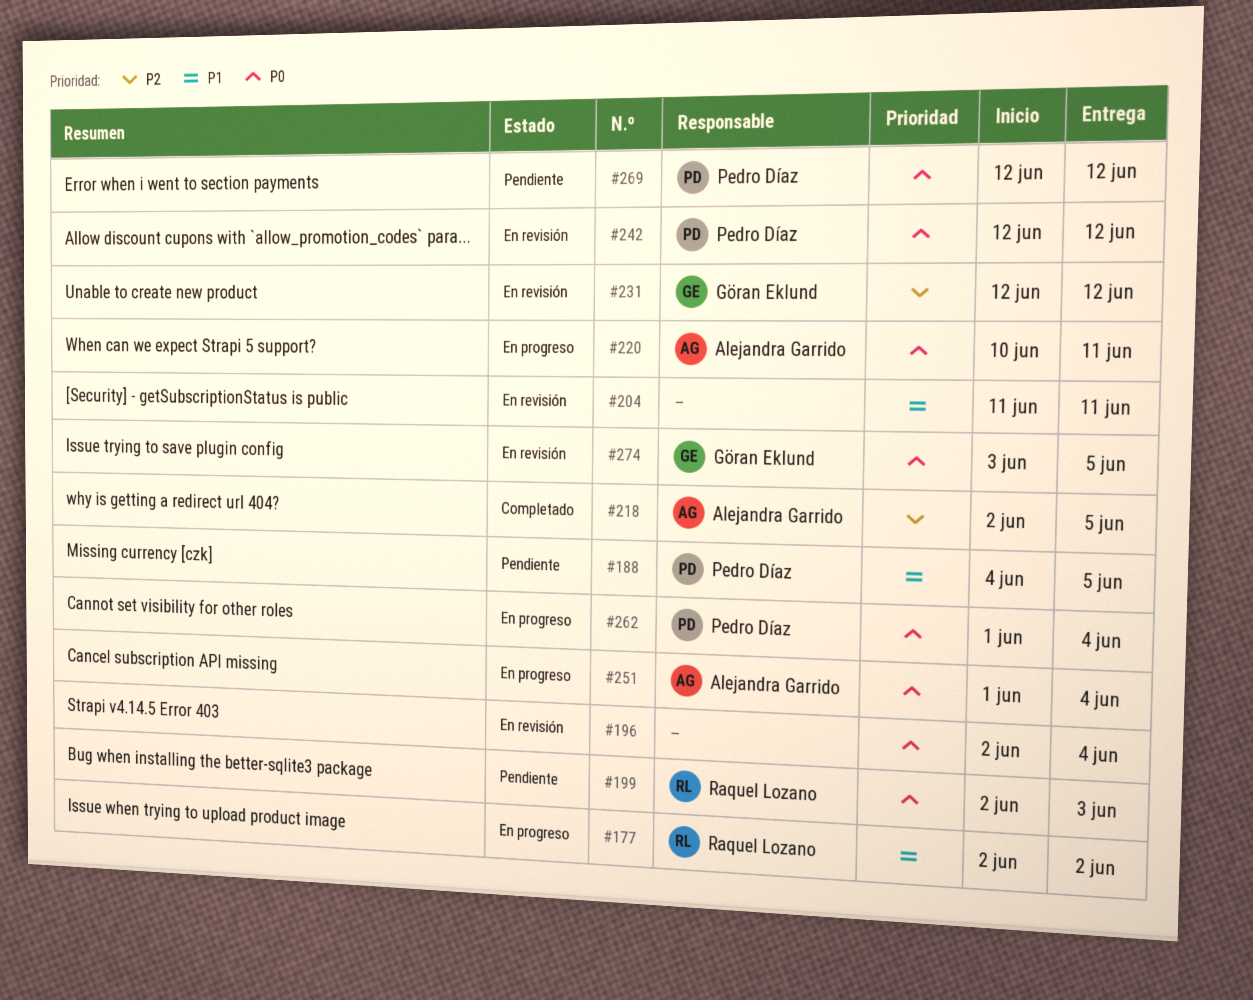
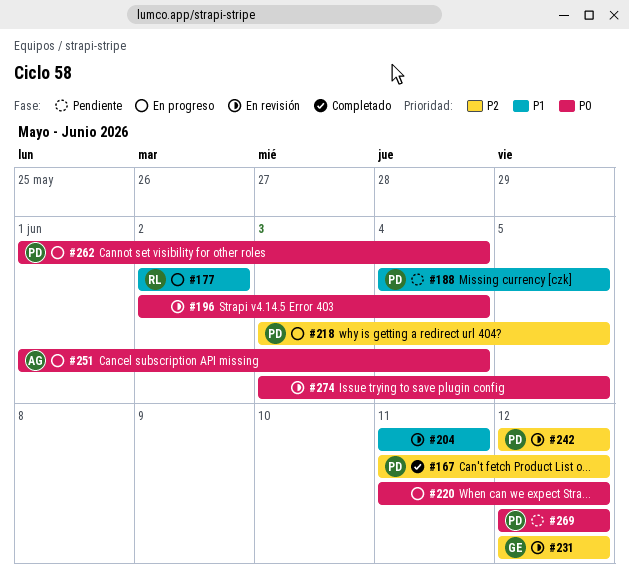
#167: none -> present
#199: present -> none
#218, status: Completado -> En progreso
#218, owner: Alejandra Garrido -> Pedro Díaz
#218, start: Jun 2 -> Jun 3
#220, owner: Alejandra Garrido -> none
#220, start: Jun 10 -> Jun 11
#220, due: Jun 11 -> Jun 12
#242, priority: P0 -> P2
#274, owner: Göran Eklund -> none

